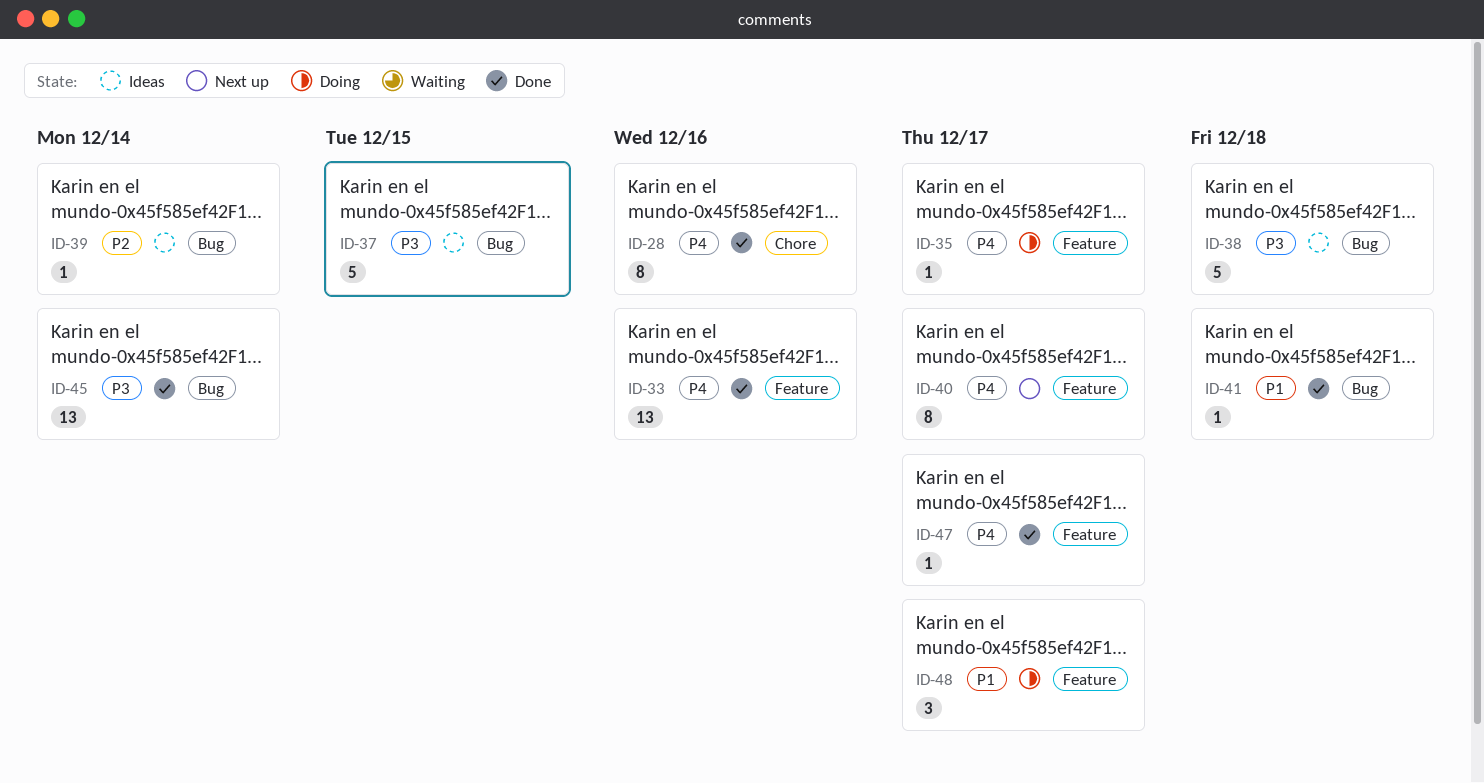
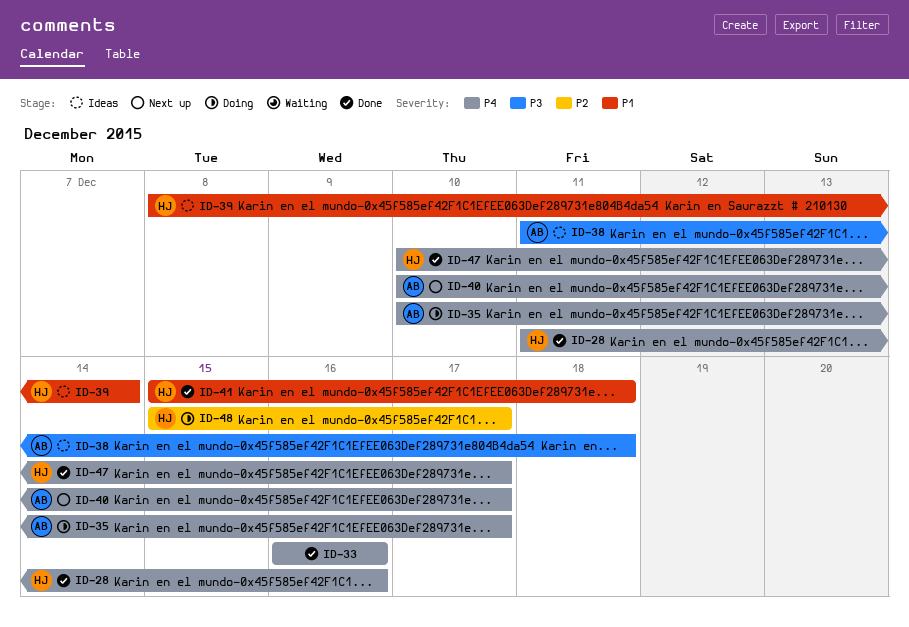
ID-37: present -> none
ID-39, priority: P2 -> P1
ID-45: present -> none
ID-48, priority: P1 -> P2

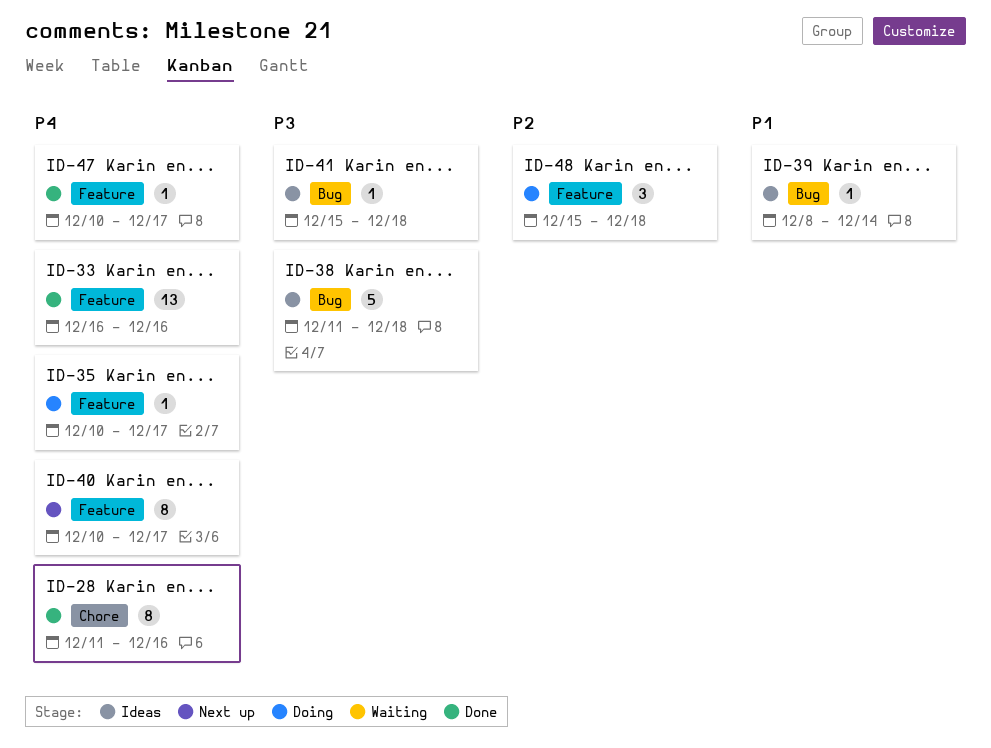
ID-41, status: Done -> Ideas
ID-41, priority: P1 -> P3
ID-48, due: Dec 17 -> Dec 18

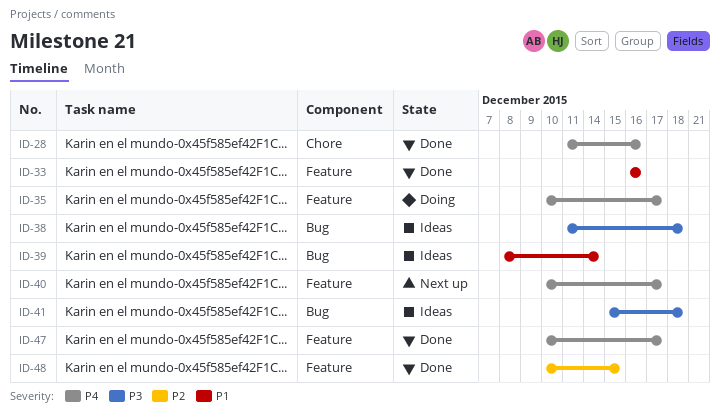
ID-33, priority: P4 -> P1
ID-48, status: Doing -> Done
ID-48, start: Dec 15 -> Dec 10
ID-48, due: Dec 18 -> Dec 15

